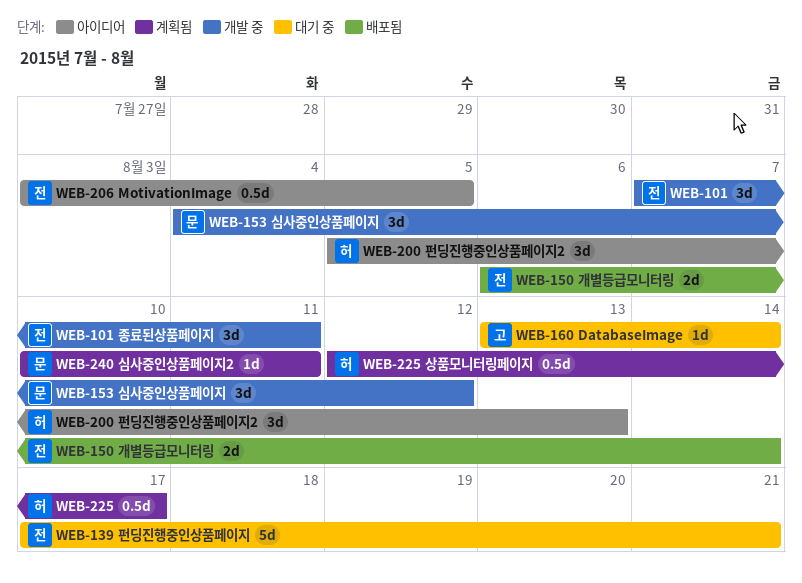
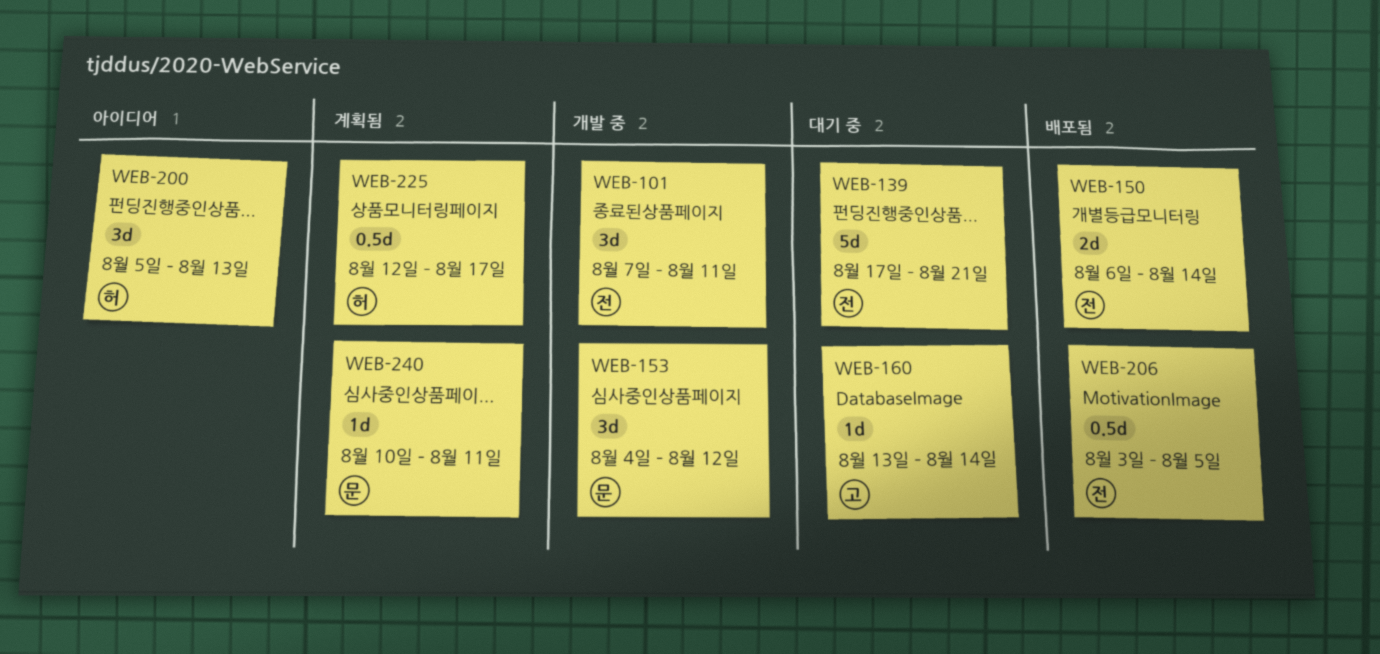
WEB-206, status: 아이디어 -> 배포됨

